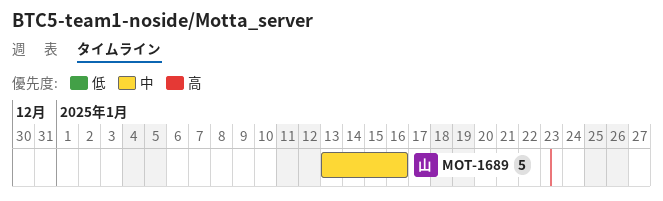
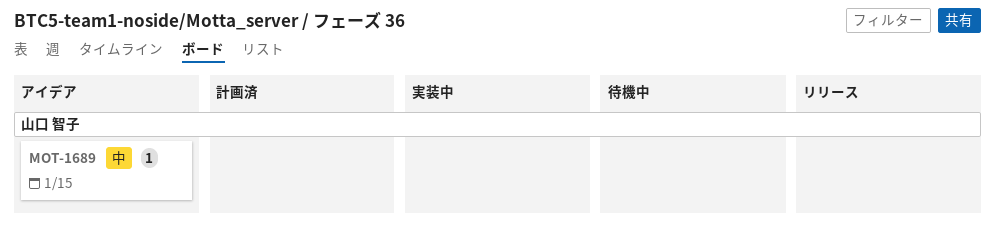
MOT-1689, estimate: 5 -> 1
MOT-1689, due: Jan 16 -> Jan 15

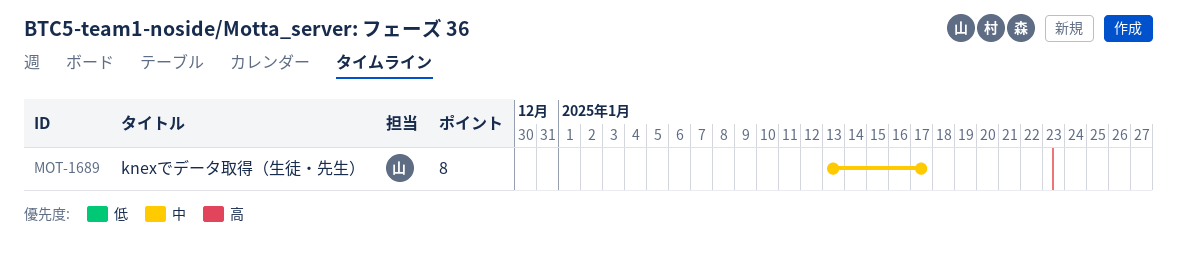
MOT-1689, estimate: 1 -> 8
MOT-1689, due: Jan 15 -> Jan 17

